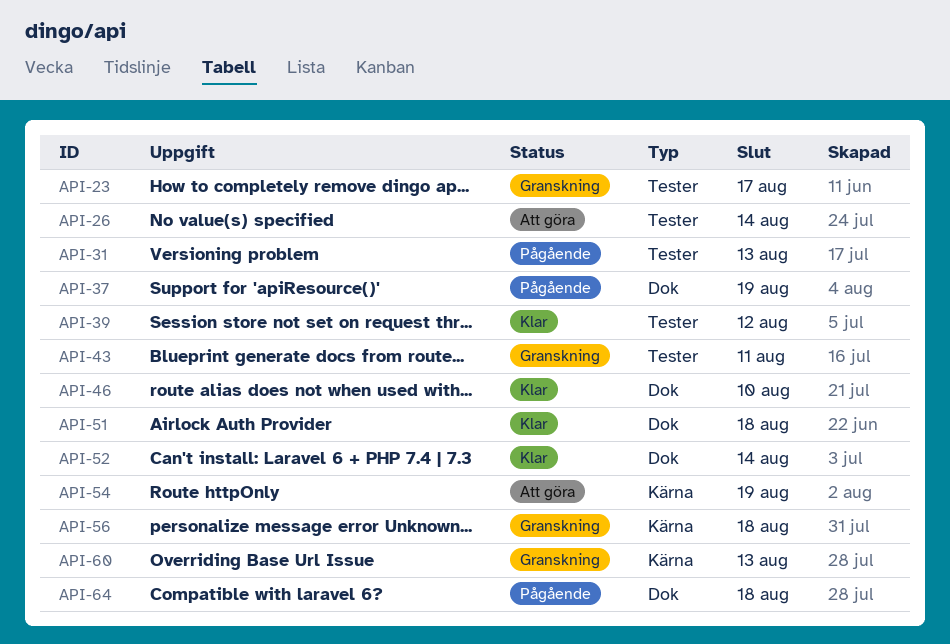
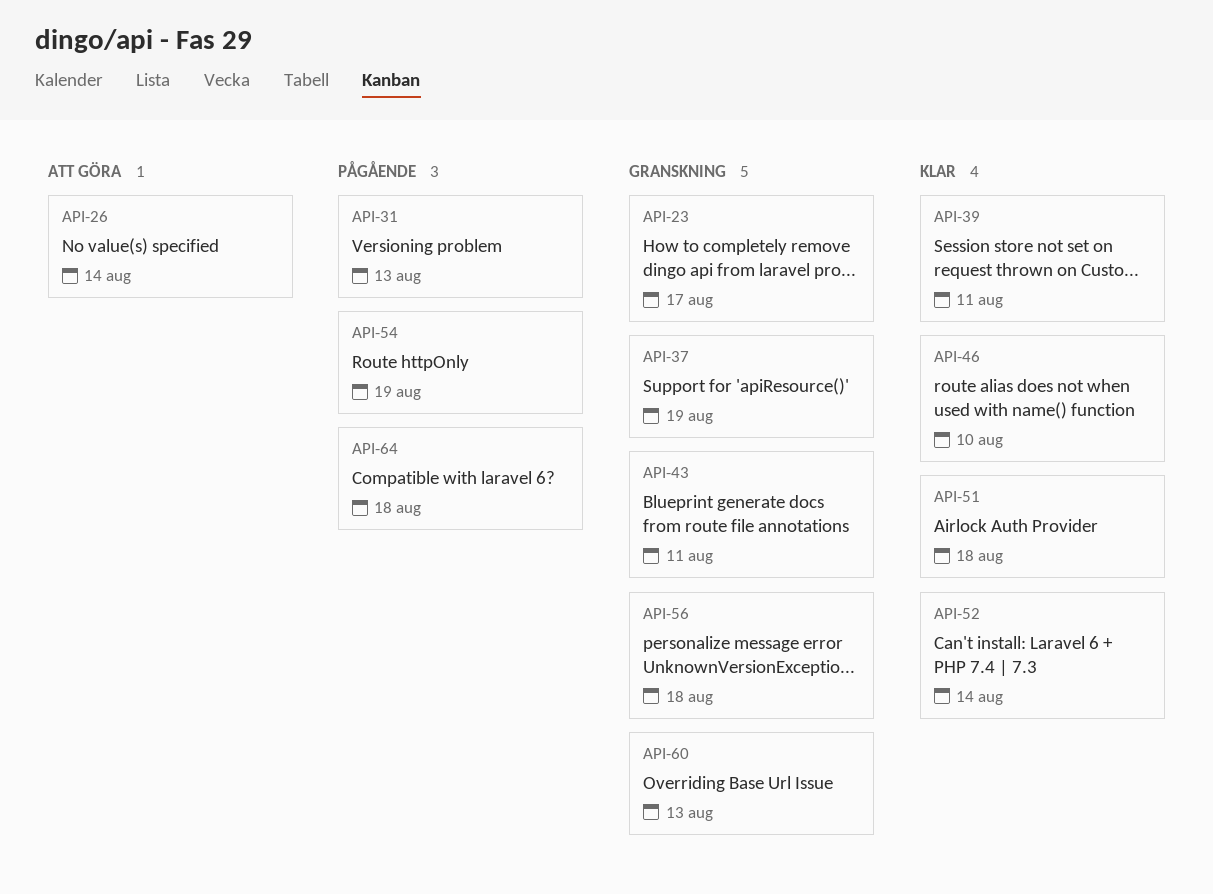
API-37, status: Pågående -> Granskning
API-39, due: Aug 12 -> Aug 11
API-54, status: Att göra -> Pågående

